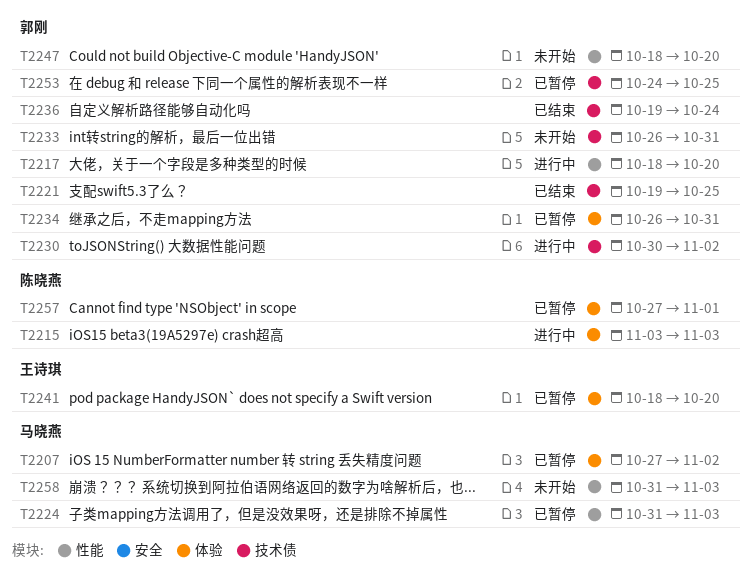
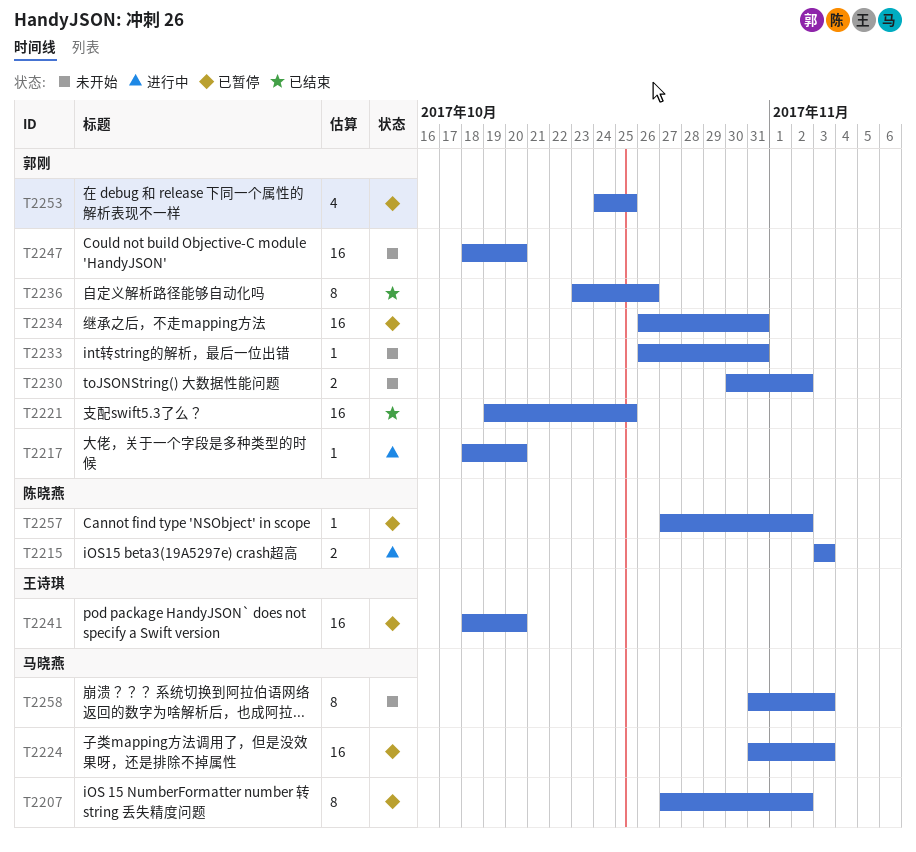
T2230, status: 进行中 -> 未开始
T2236, start: Oct 19 -> Oct 23
T2236, due: Oct 24 -> Oct 26
T2257, due: Nov 1 -> Nov 2

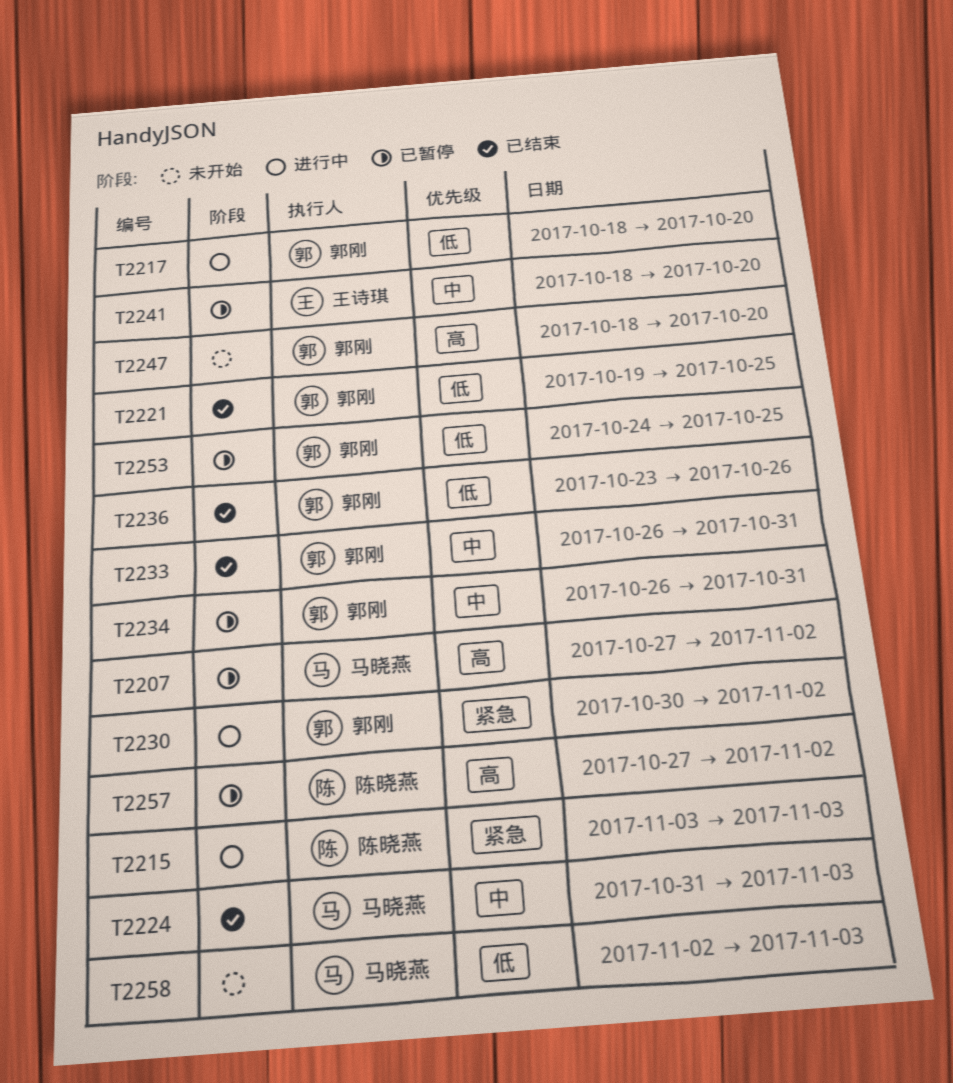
T2224, status: 已暂停 -> 已结束
T2230, status: 未开始 -> 进行中
T2233, status: 未开始 -> 已结束
T2258, start: Oct 31 -> Nov 2

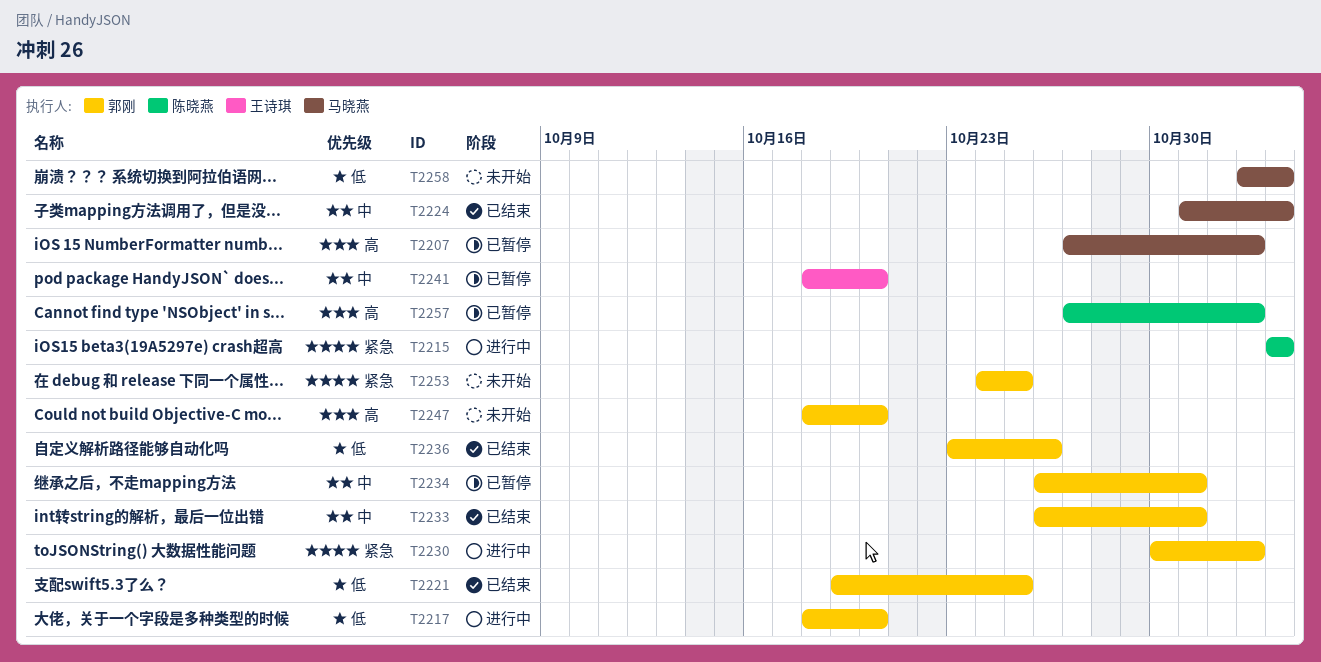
T2253, status: 已暂停 -> 未开始
T2253, priority: 低 -> 紧急

